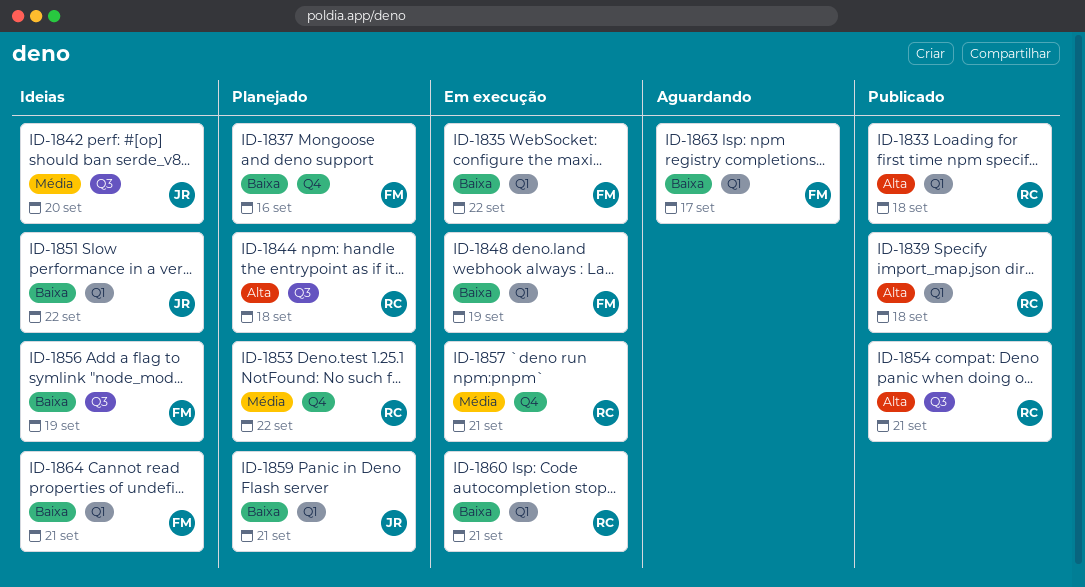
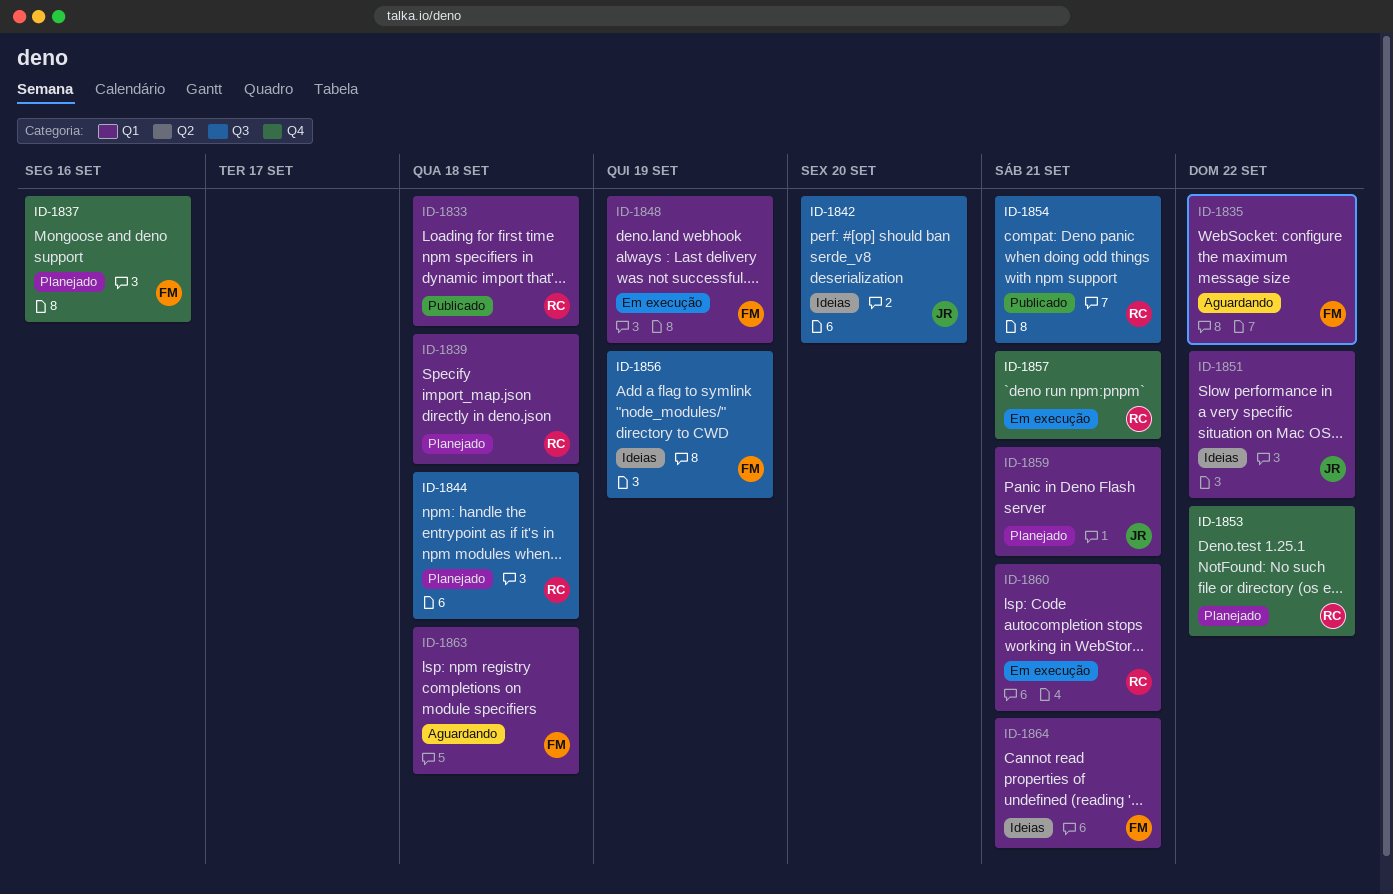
ID-1835, status: Em execução -> Aguardando
ID-1839, status: Publicado -> Planejado
ID-1863, due: Sep 17 -> Sep 18

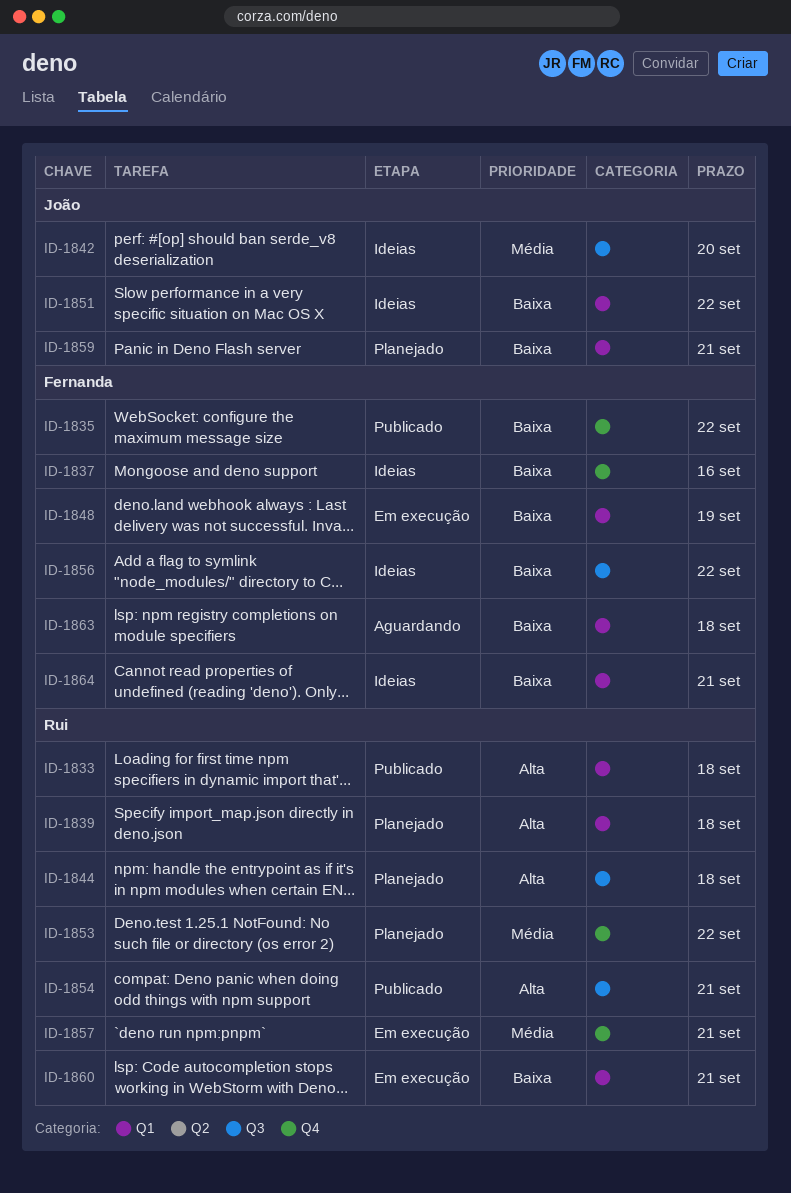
ID-1835, status: Aguardando -> Publicado
ID-1835, label: Q1 -> Q4
ID-1837, status: Planejado -> Ideias
ID-1856, due: Sep 19 -> Sep 22

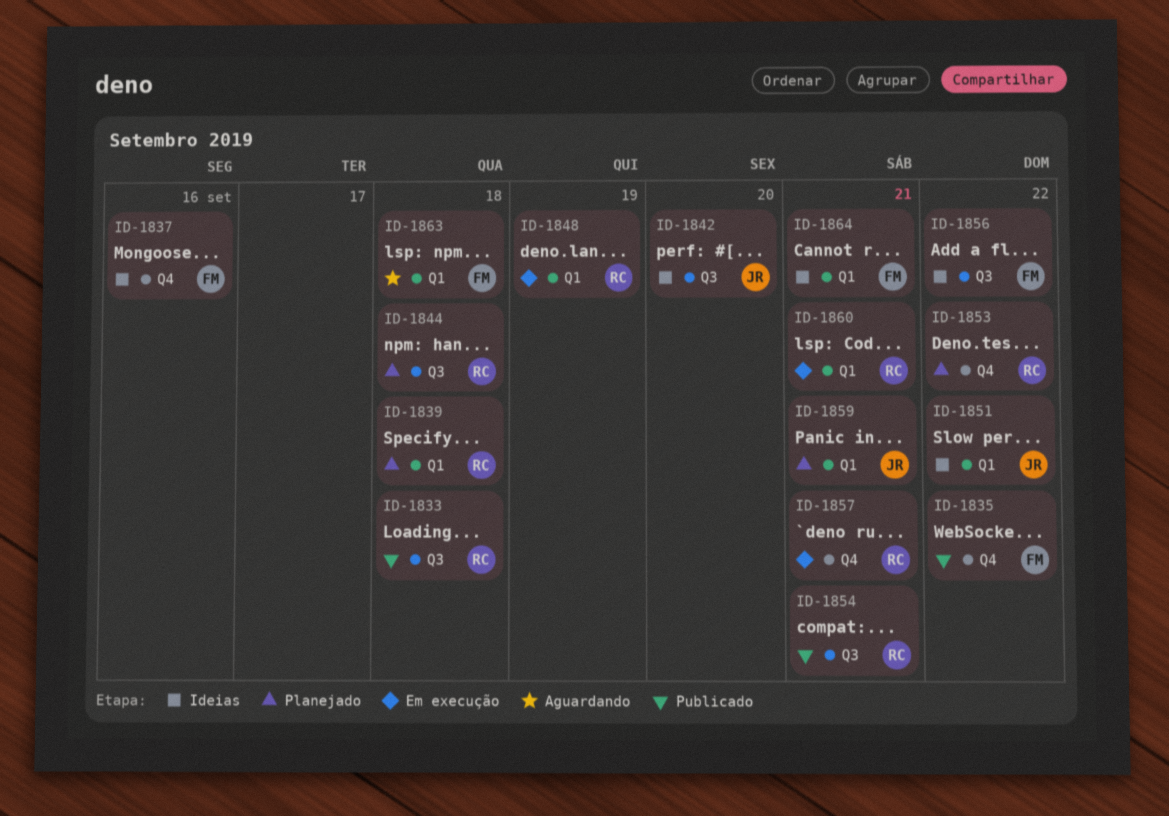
ID-1833, label: Q1 -> Q3
ID-1848, owner: Fernanda -> Rui

